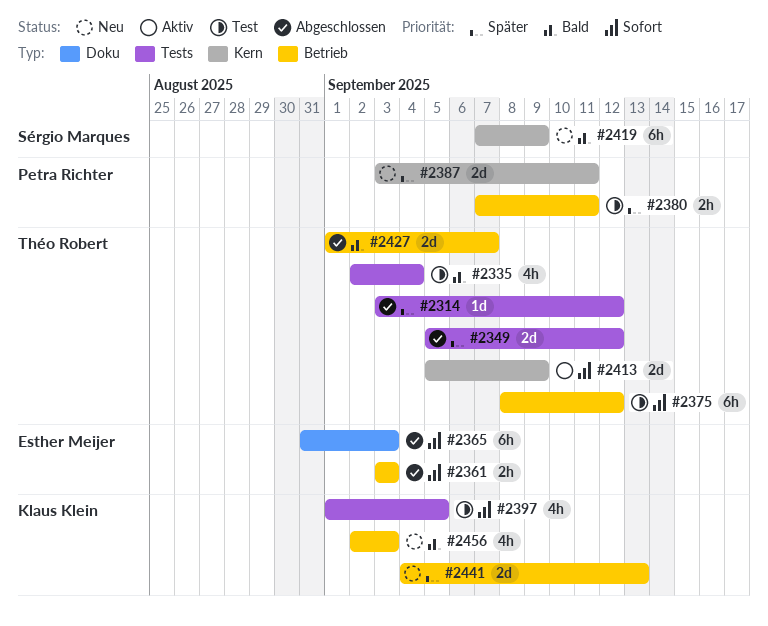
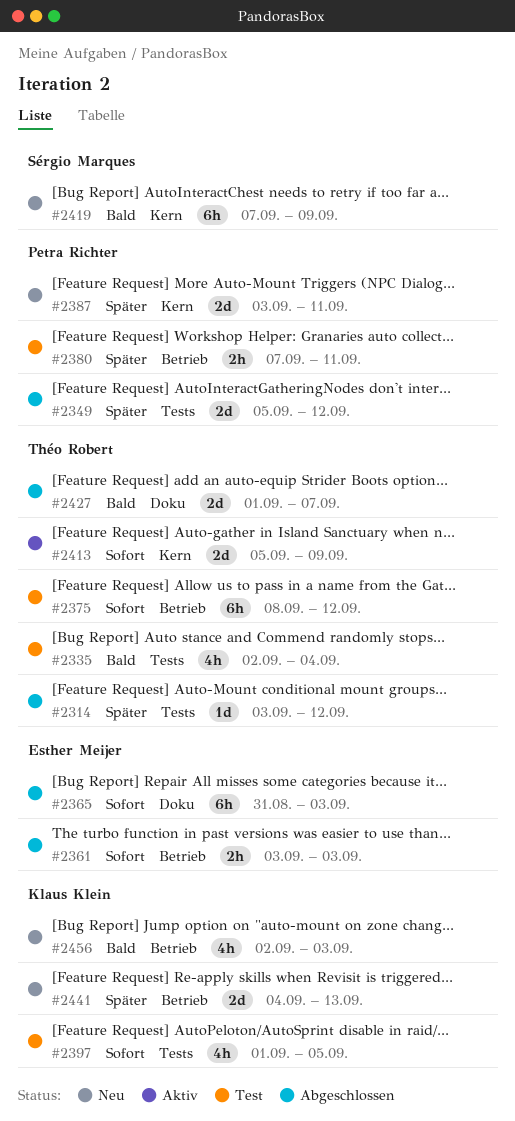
#2349, owner: Théo Robert -> Petra Richter
#2427, label: Betrieb -> Doku

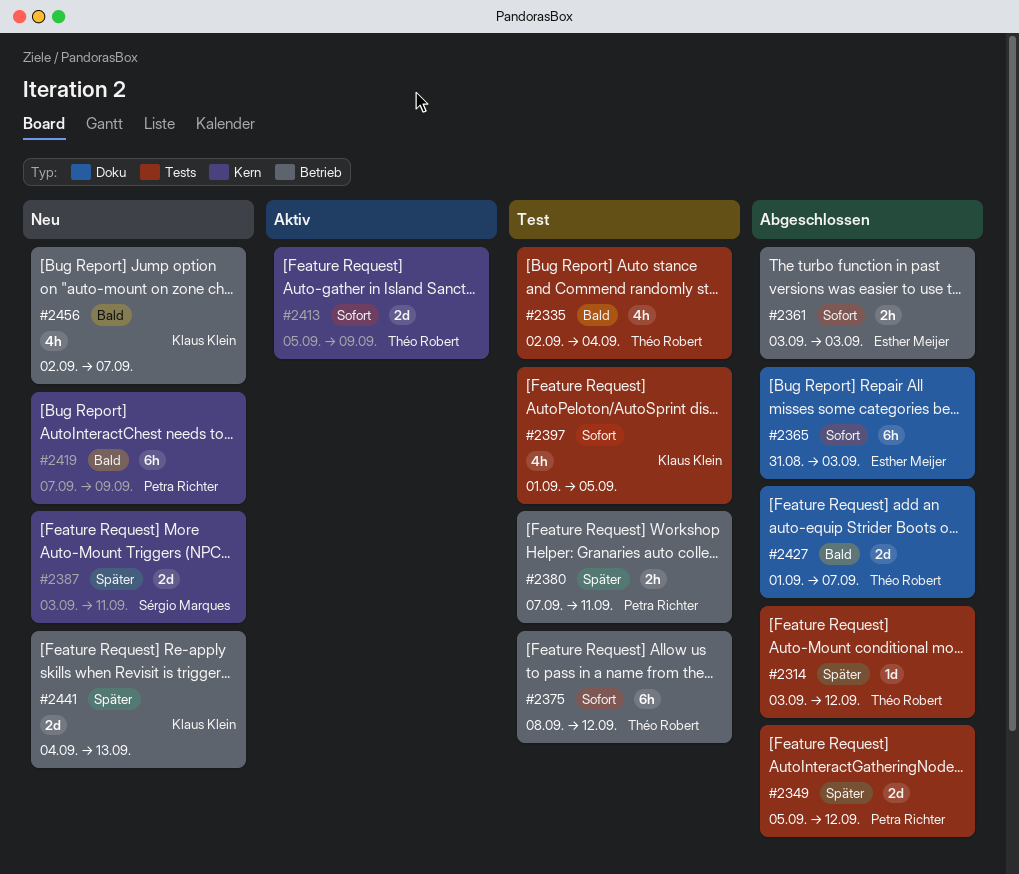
#2387, owner: Petra Richter -> Sérgio Marques
#2419, owner: Sérgio Marques -> Petra Richter
#2456, due: Sep 3 -> Sep 7

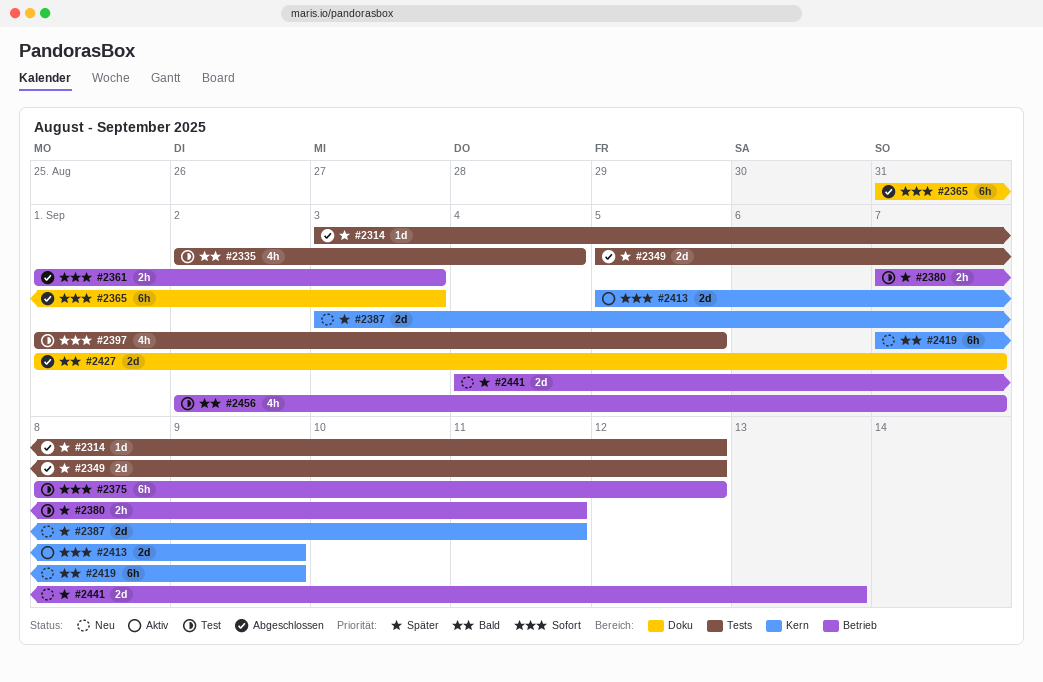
#2361, start: Sep 3 -> Sep 1
#2456, status: Neu -> Test

